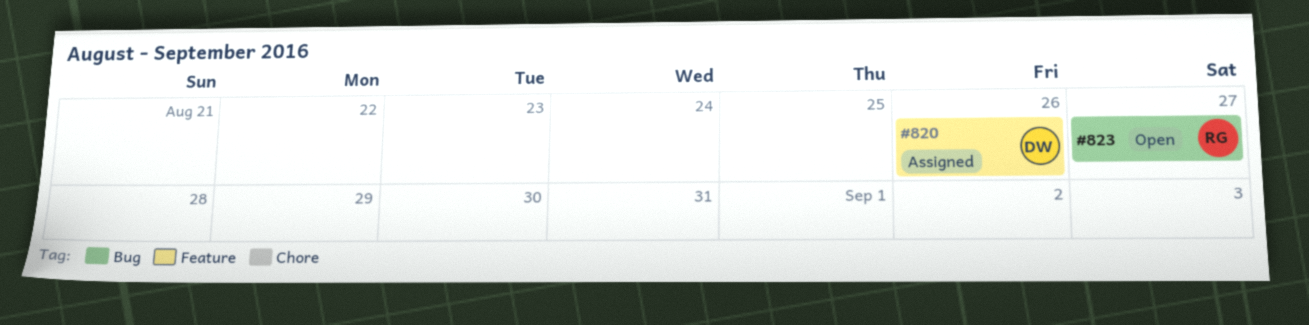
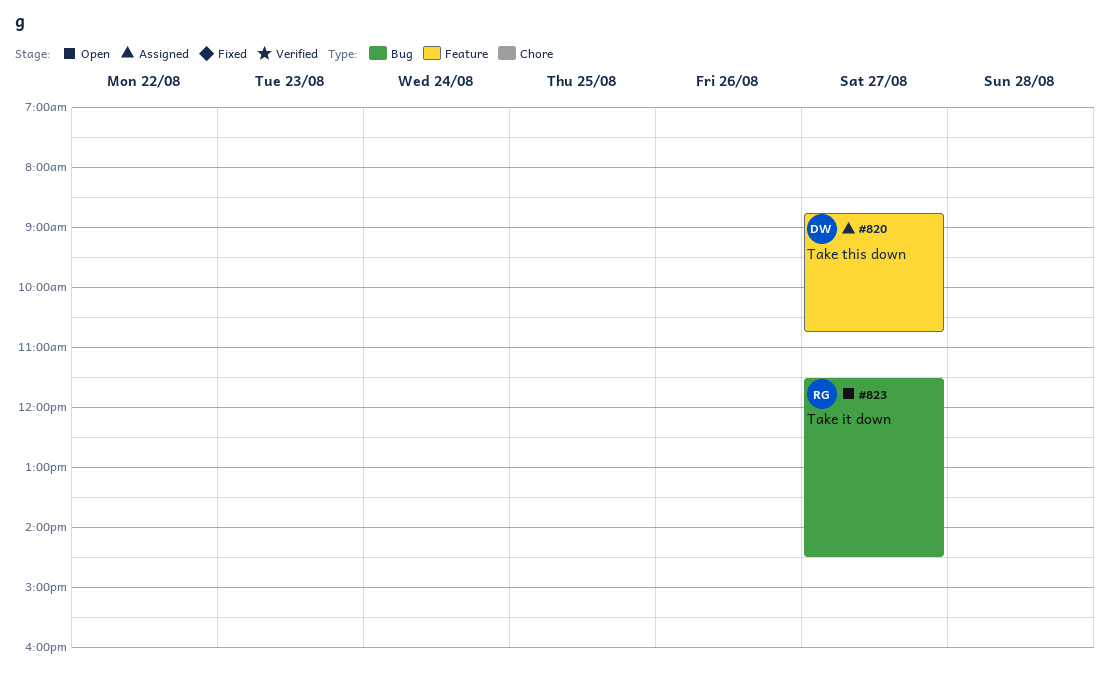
#820, day: Aug 26 -> Aug 27

